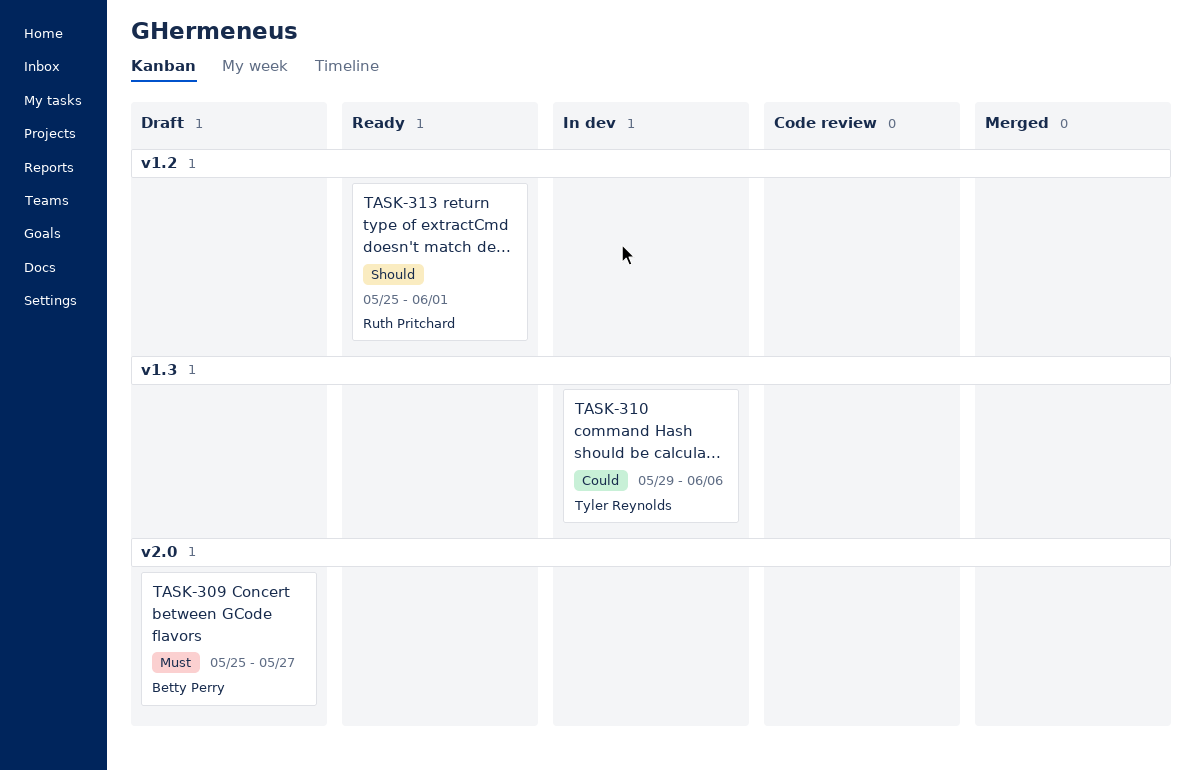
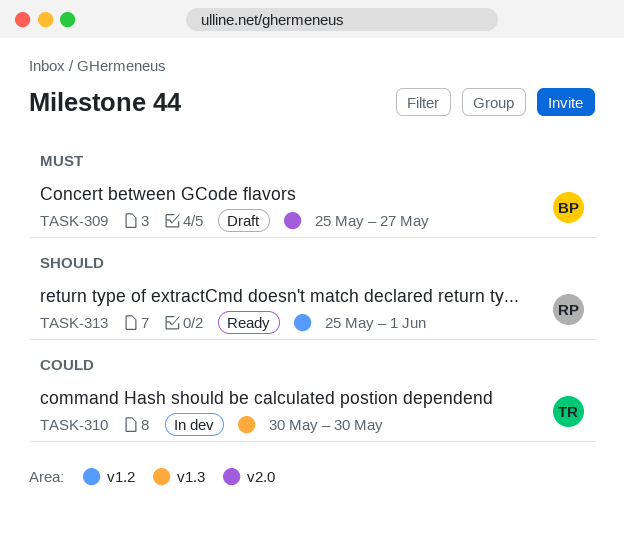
TASK-310, start: May 29 -> May 30
TASK-310, due: Jun 6 -> May 30

